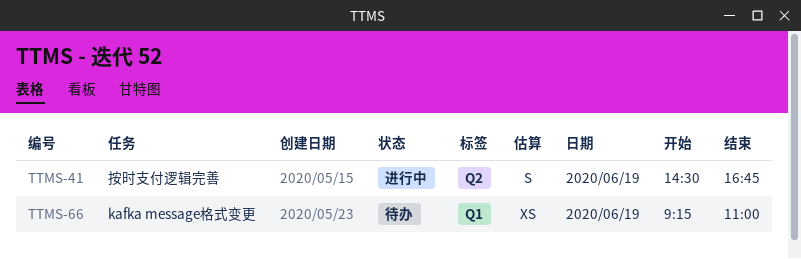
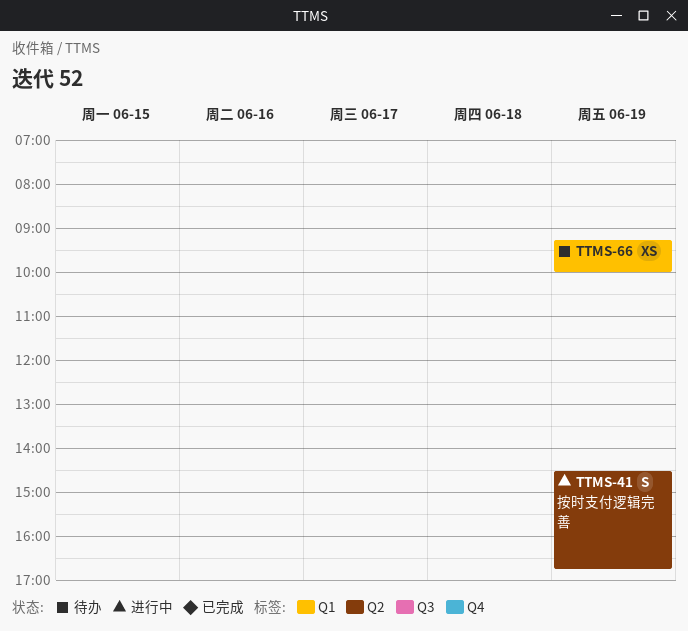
TTMS-66, ends: 11:00 -> 10:00

